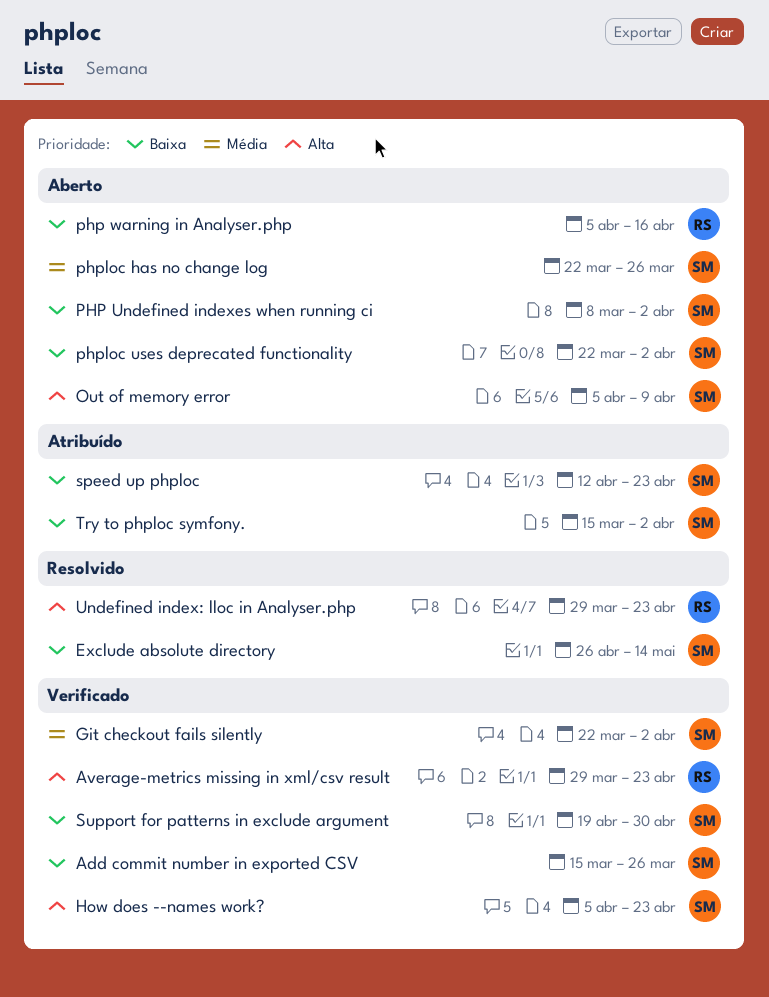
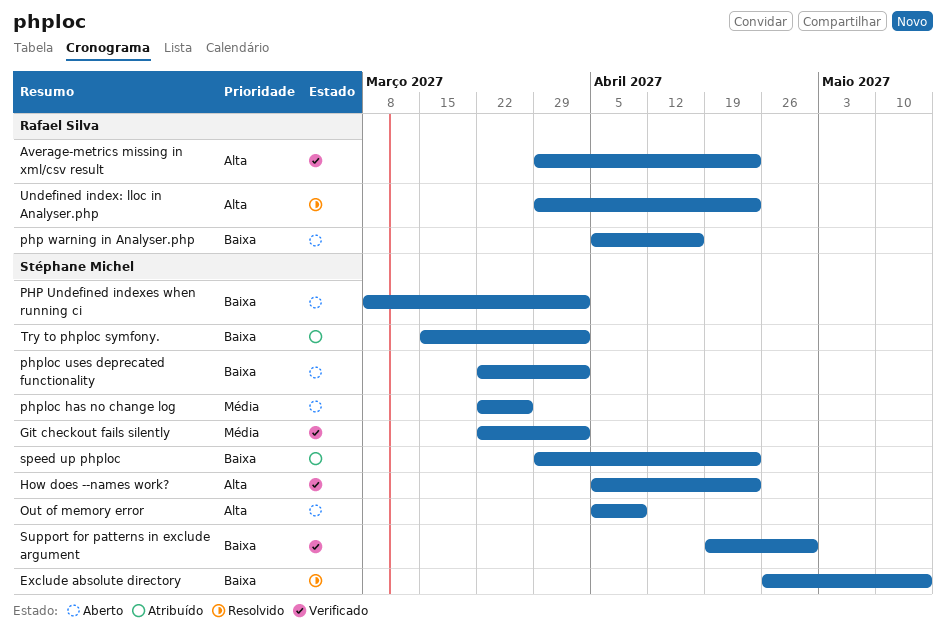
Add commit number in exported CSV: present -> none
speed up phploc, start: Apr 12 -> Mar 29

